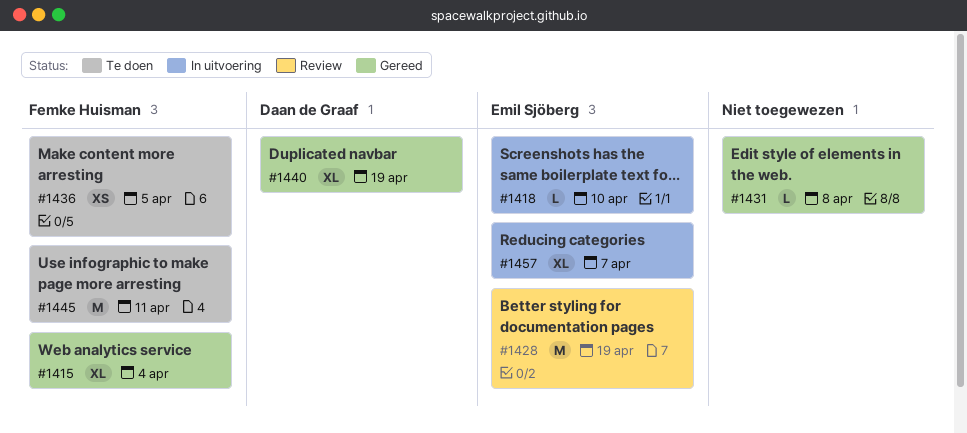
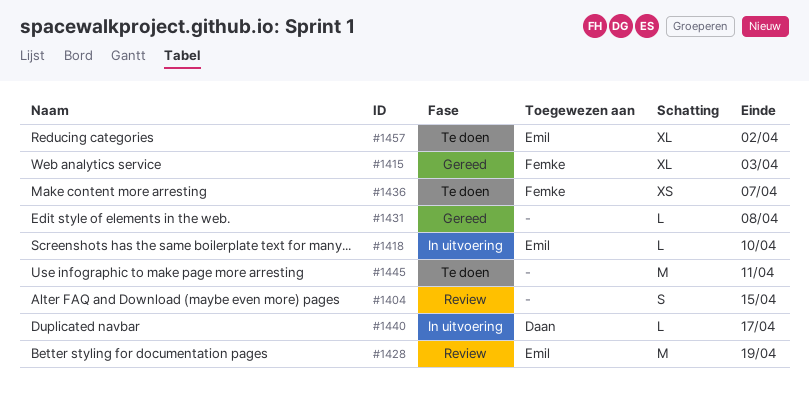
#1404: none -> present
#1415, due: Apr 4 -> Apr 3
#1436, due: Apr 5 -> Apr 7
#1440, status: Gereed -> In uitvoering
#1440, estimate: XL -> L
#1440, due: Apr 19 -> Apr 17
#1445, owner: Femke Huisman -> none
#1457, status: In uitvoering -> Te doen
#1457, due: Apr 7 -> Apr 2

